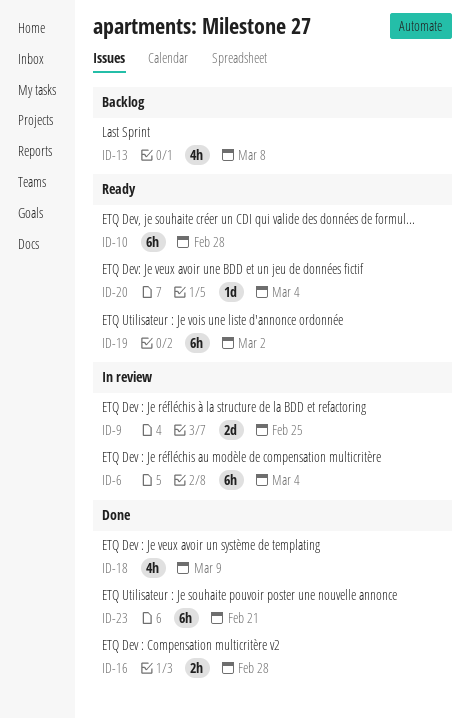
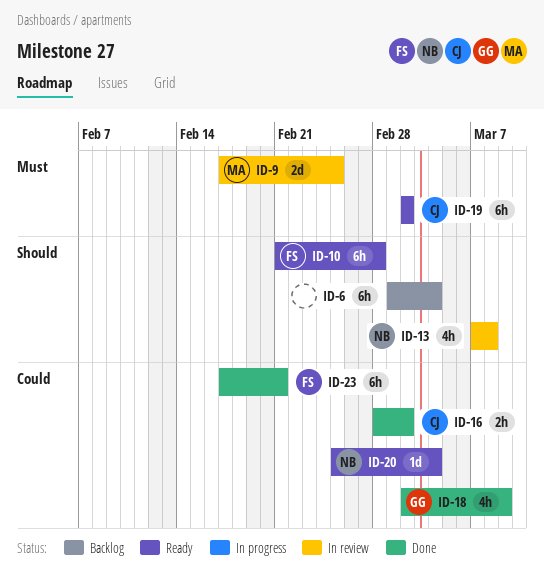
ID-6, status: In review -> Backlog
ID-13, status: Backlog -> In review
ID-16, due: Feb 28 -> Mar 2

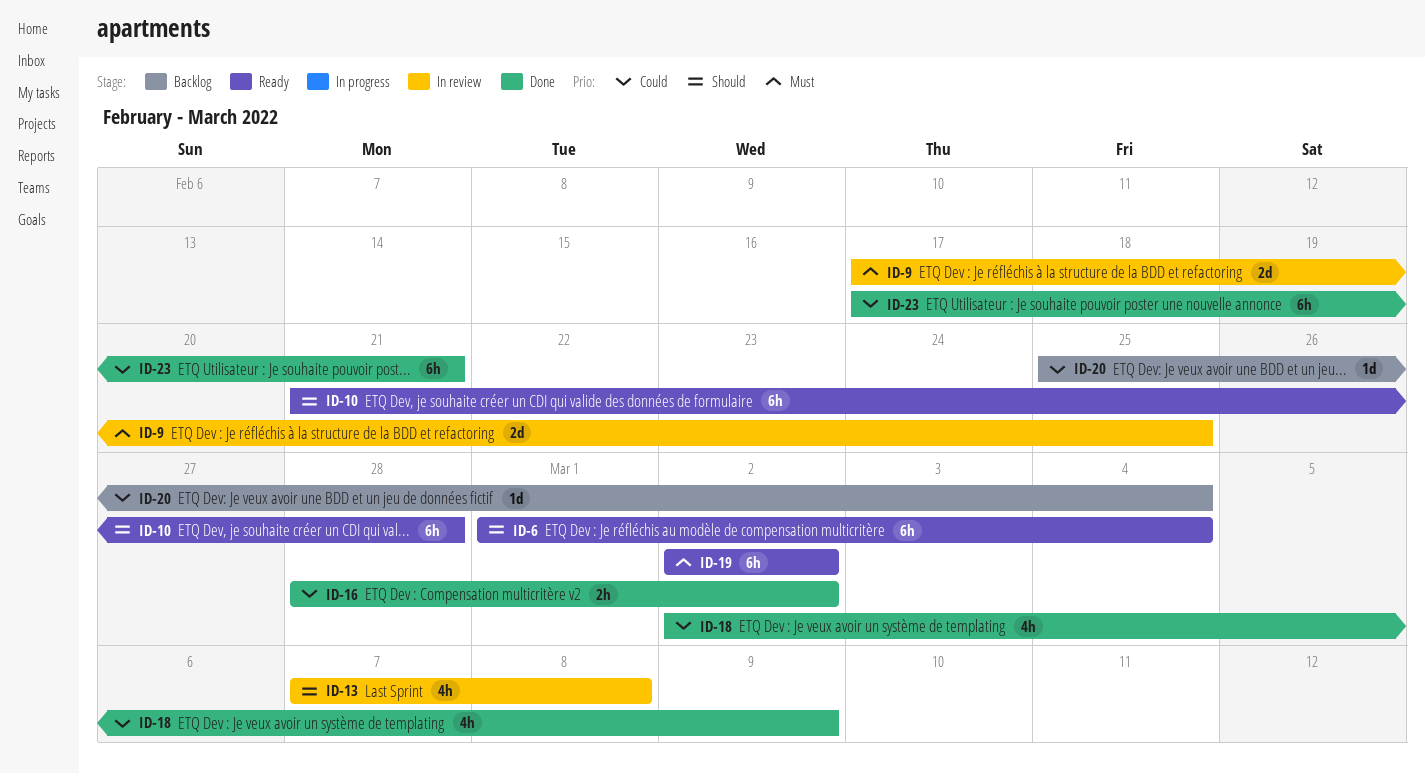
ID-6, status: Backlog -> Ready
ID-20, status: Ready -> Backlog

